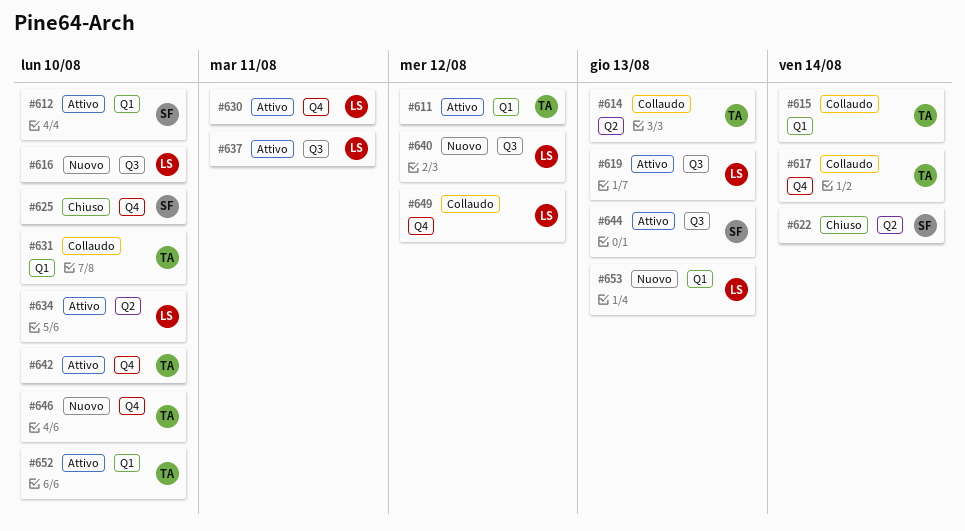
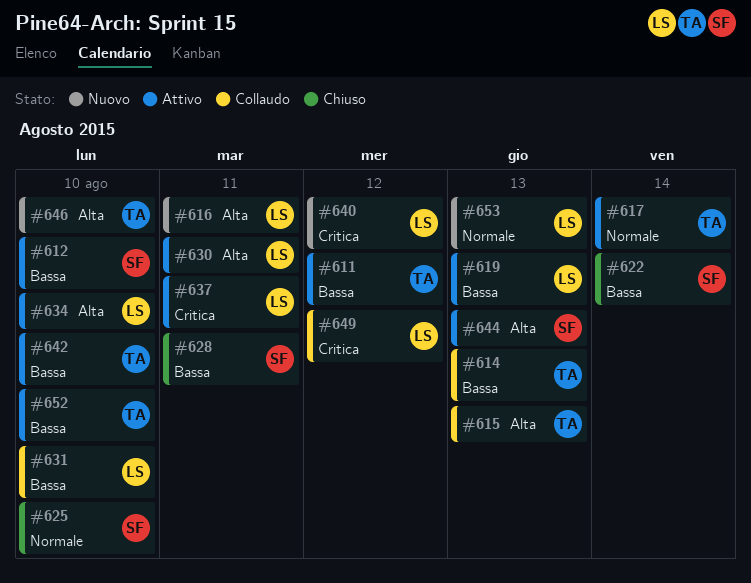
#615, due: Aug 14 -> Aug 13
#616, due: Aug 10 -> Aug 11
#617, status: Collaudo -> Attivo
#628: none -> present
#631, owner: TA -> LS

